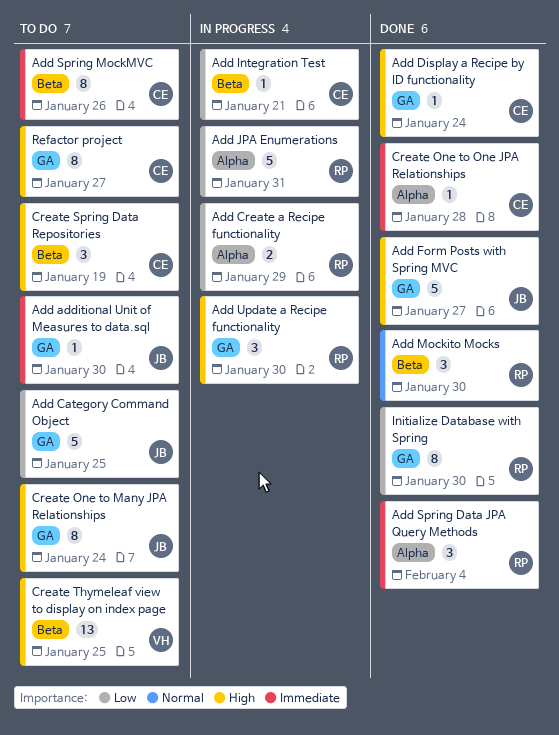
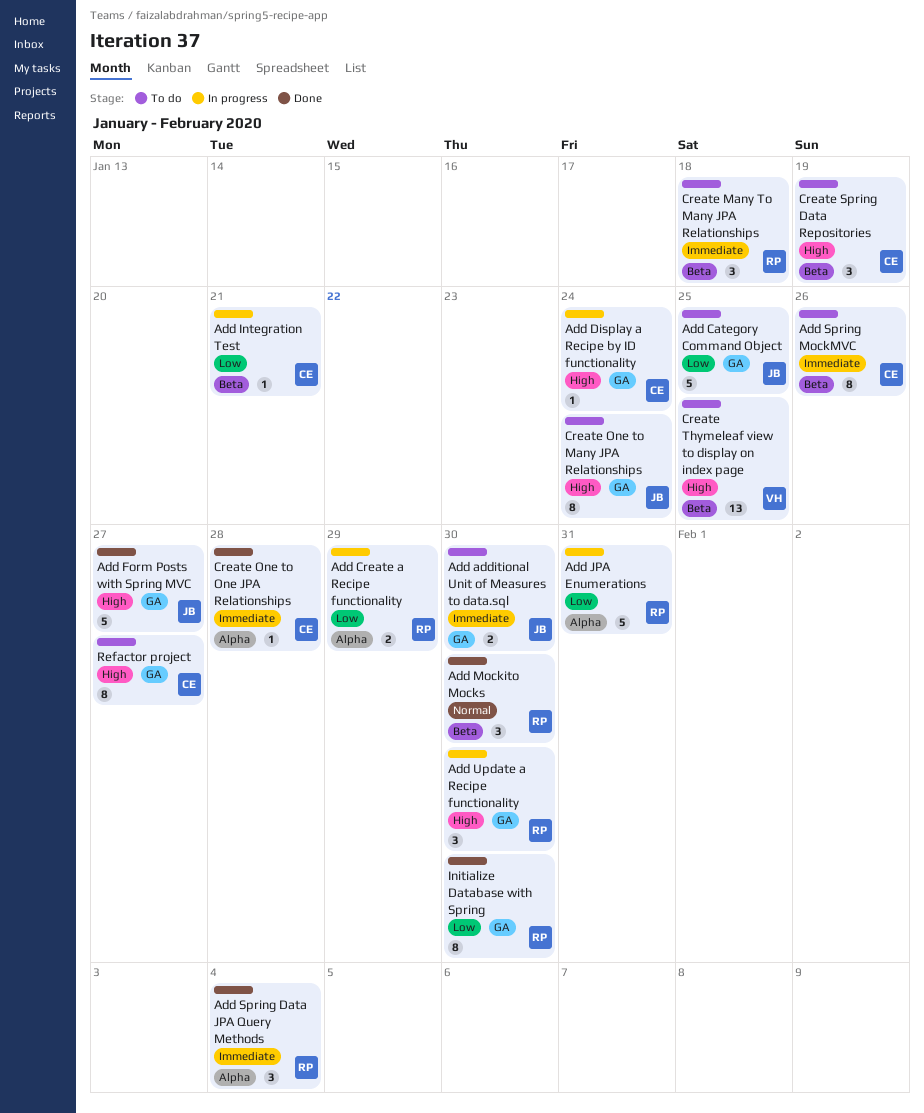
Add additional Unit of Measures to data.sql, estimate: 1 -> 2
Add Display a Recipe by ID functionality, status: Done -> In progress
Create Many To Many JPA Relationships: none -> present

